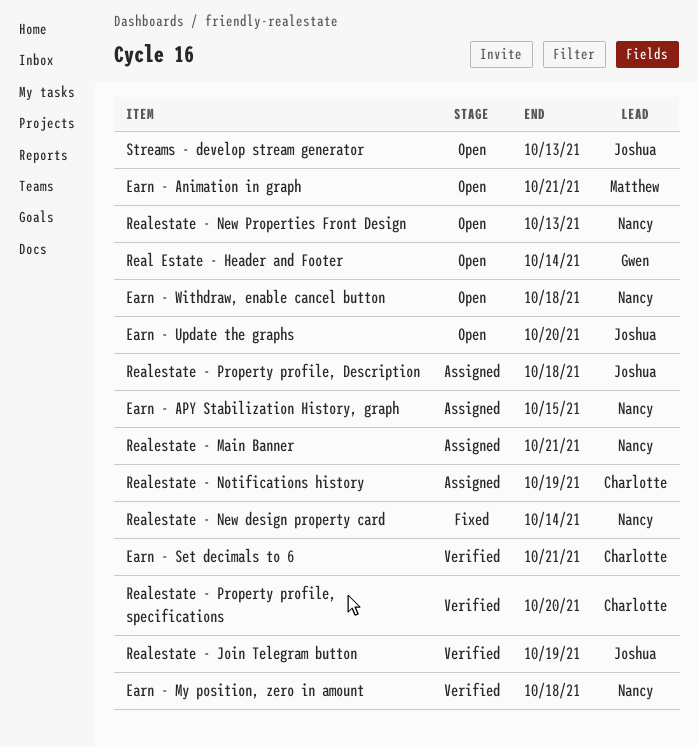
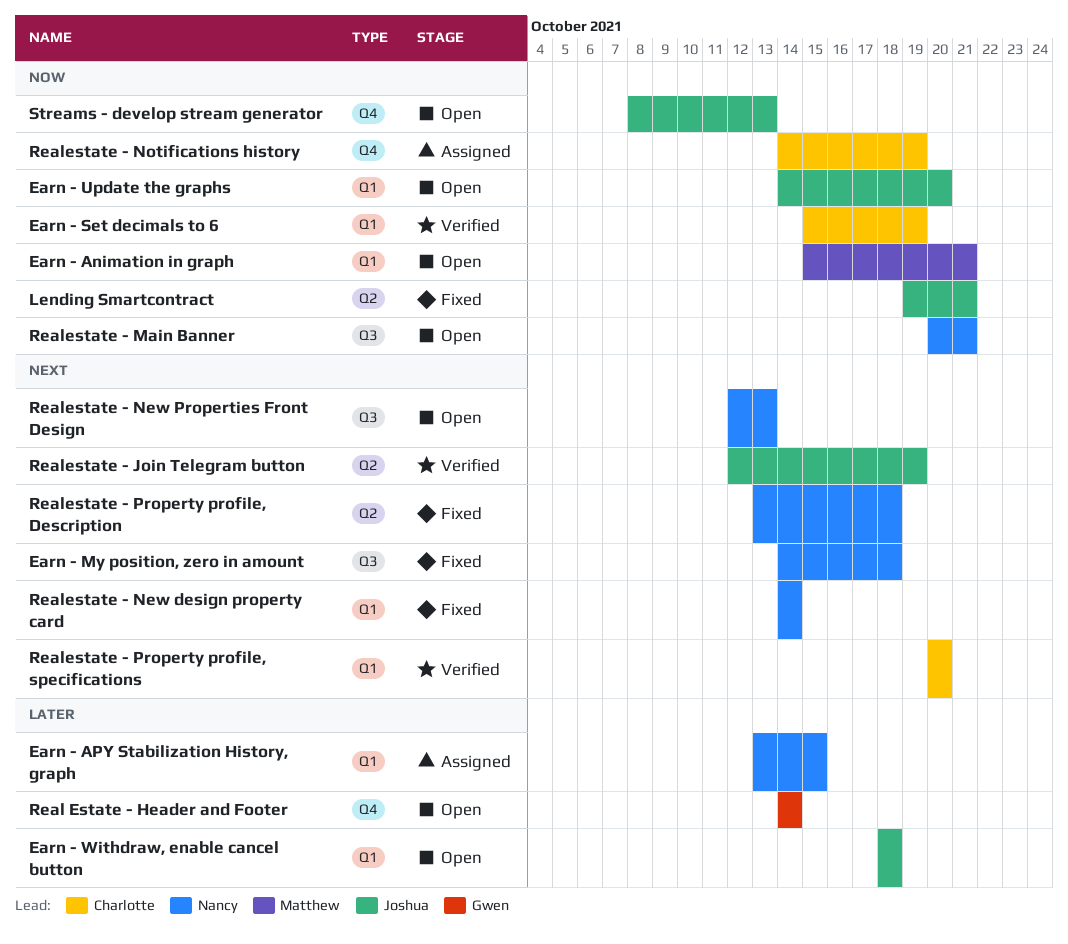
Earn - My position, zero in amount, status: Verified -> Fixed
Earn - Set decimals to 6, due: Oct 21 -> Oct 19
Earn - Withdraw, enable cancel button, owner: Nancy -> Joshua
Lending Smartcontract: none -> present
Realestate - Main Banner, status: Assigned -> Open
Realestate - Property profile, Description, status: Assigned -> Fixed
Realestate - Property profile, Description, owner: Joshua -> Nancy

